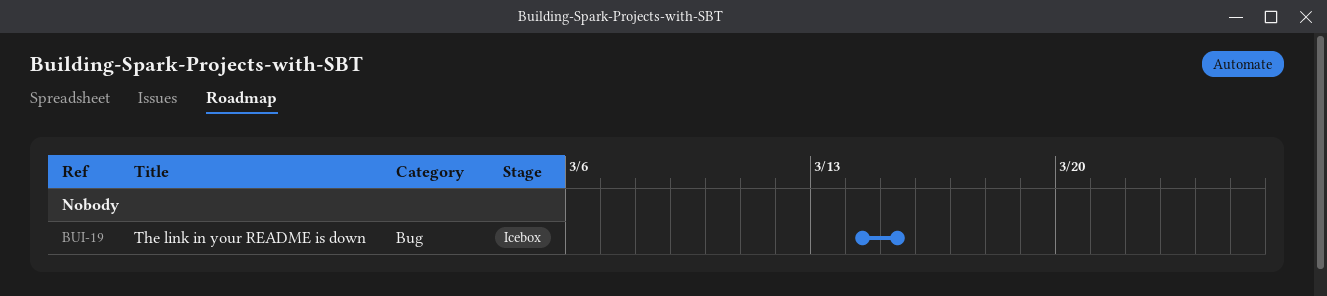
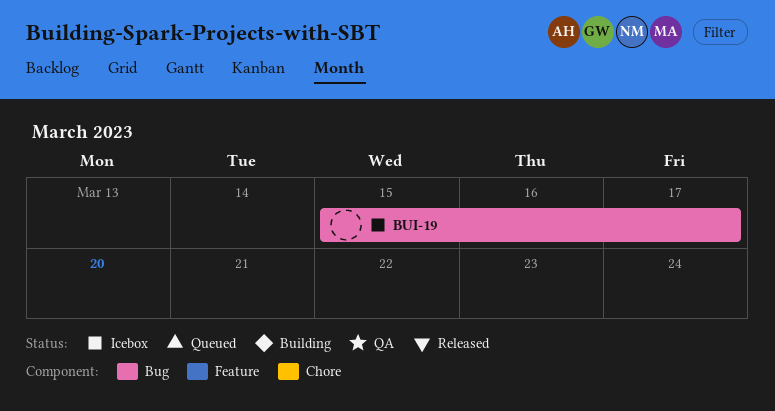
BUI-19, start: Mar 14 -> Mar 15
BUI-19, due: Mar 15 -> Mar 17

